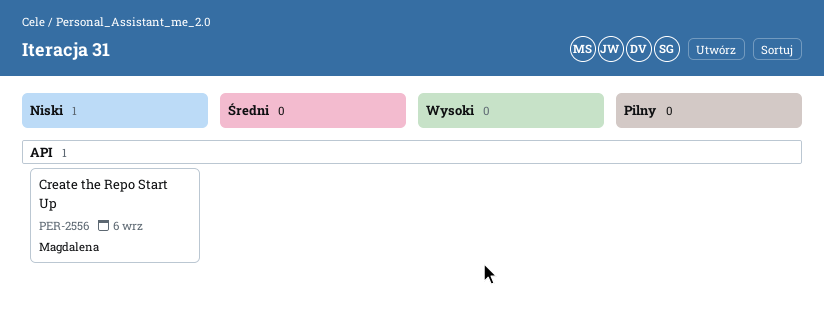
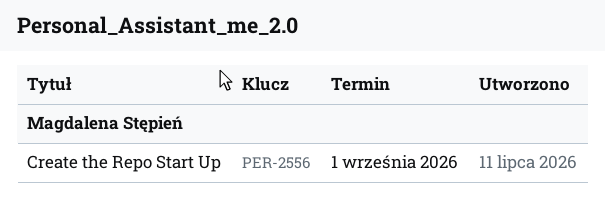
PER-2556, due: Sep 6 -> Sep 1

